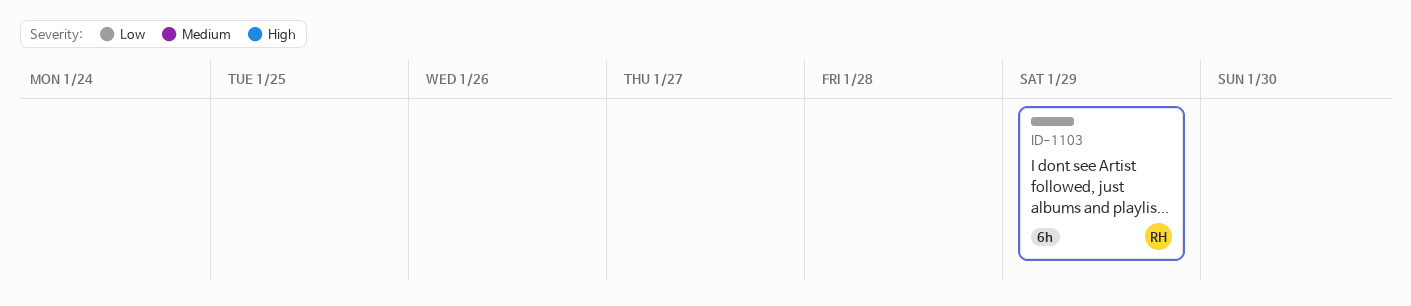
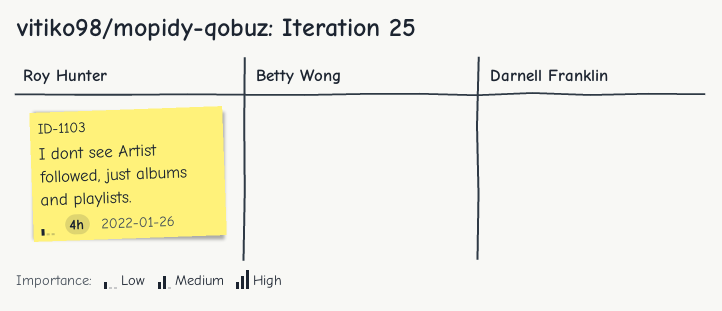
ID-1103, estimate: 6h -> 4h
ID-1103, due: Jan 29 -> Jan 26

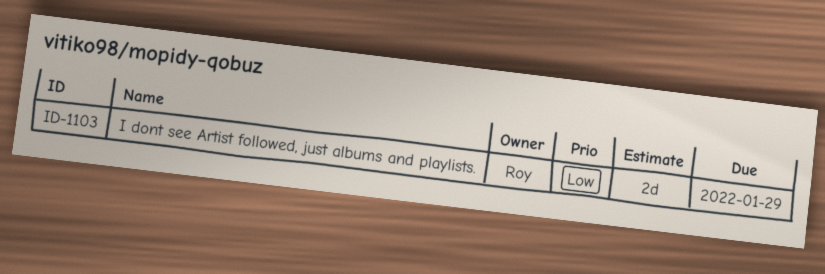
ID-1103, estimate: 4h -> 2d
ID-1103, due: Jan 26 -> Jan 29

